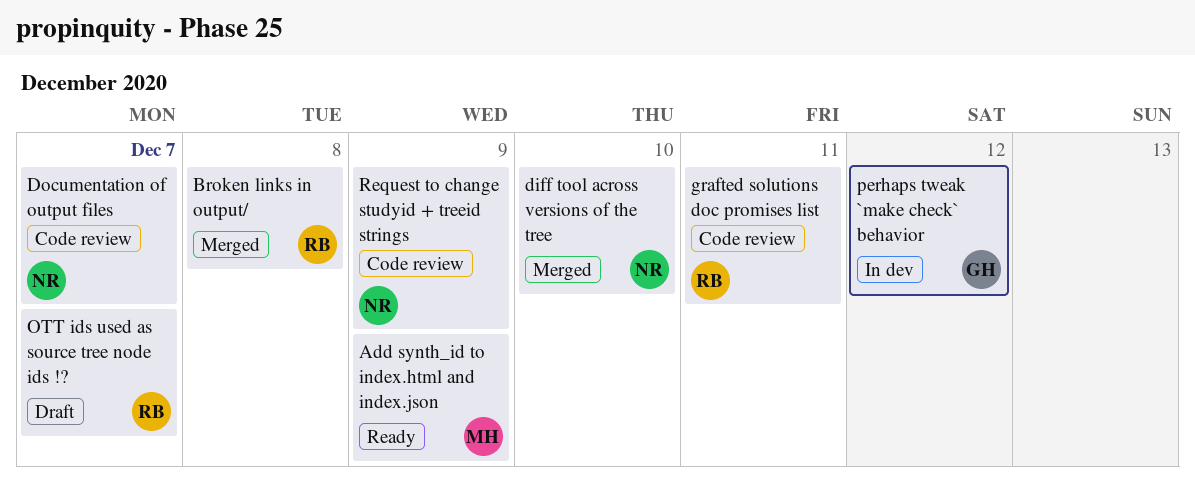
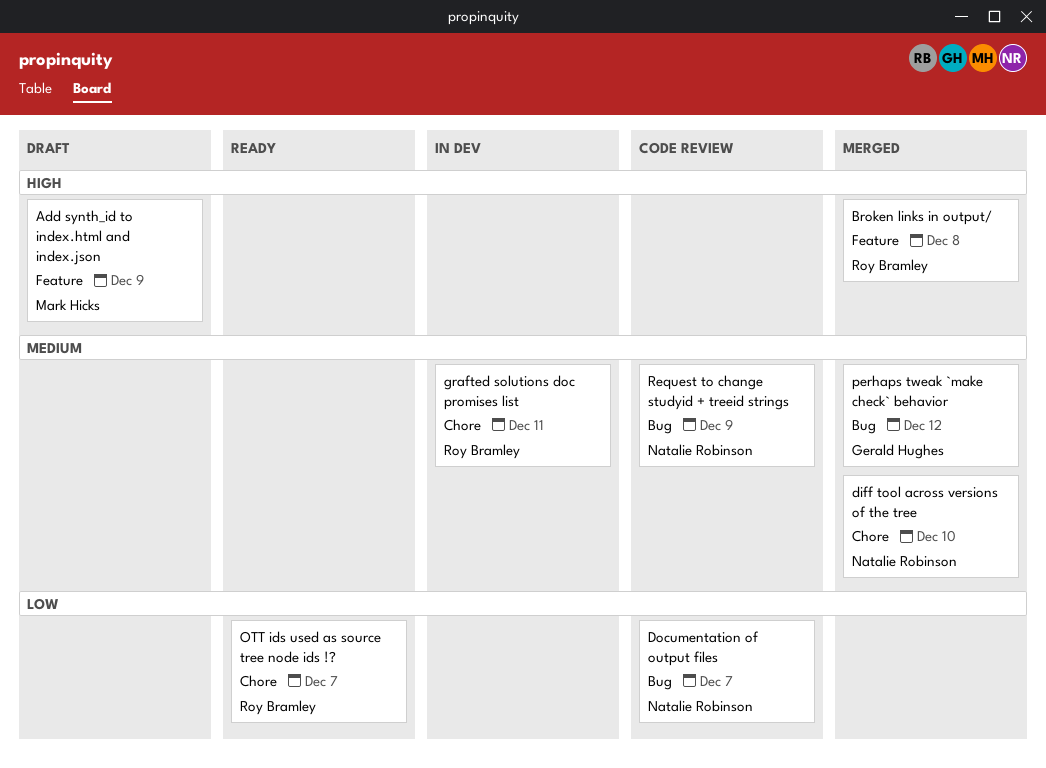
Add synth_id to index.html and index.json, status: Ready -> Draft
grafted solutions doc promises list, status: Code review -> In dev
OTT ids used as source tree node ids !?, status: Draft -> Ready
perhaps tweak `make check` behavior, status: In dev -> Merged

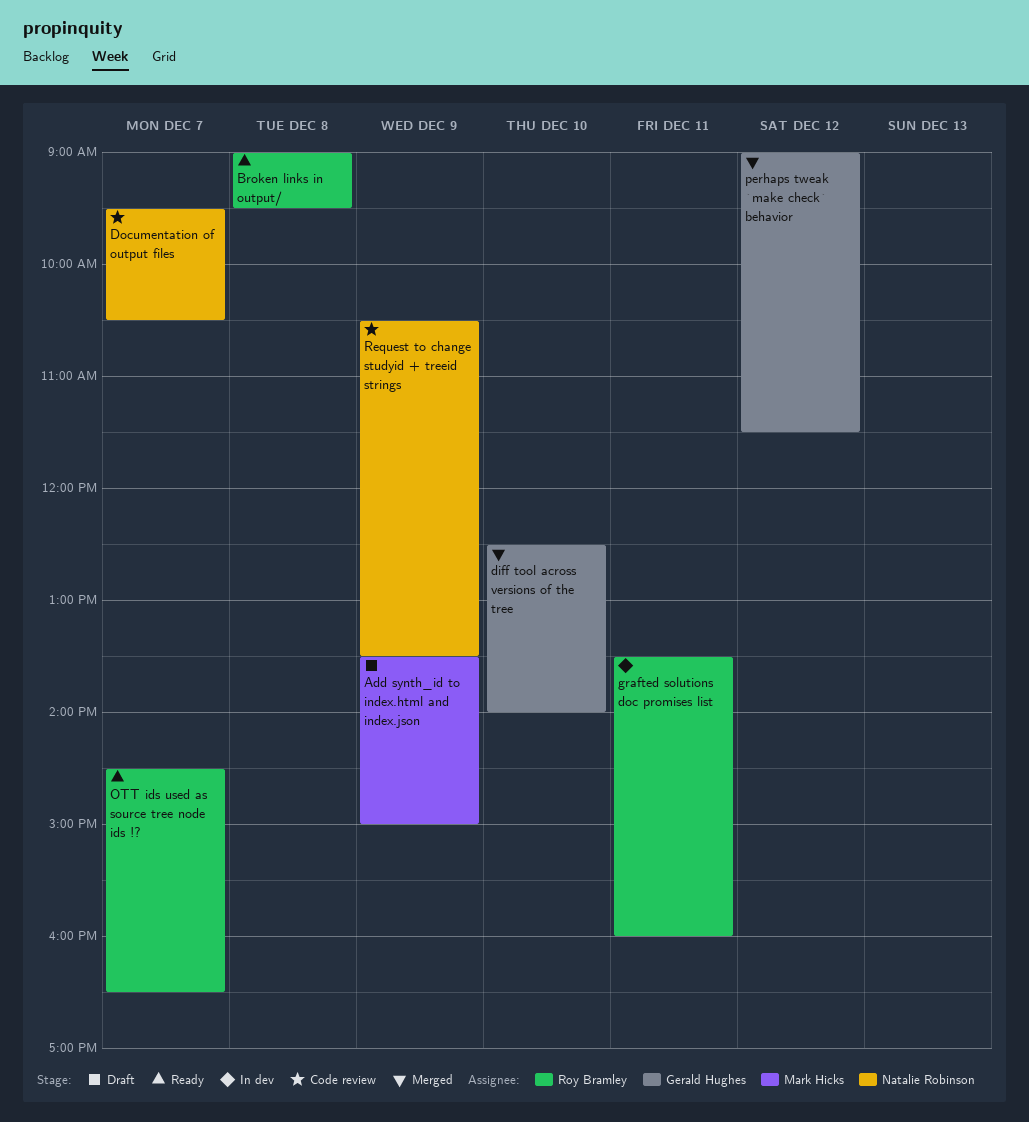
Broken links in output/, status: Merged -> Ready
diff tool across versions of the tree, owner: Natalie Robinson -> Gerald Hughes

